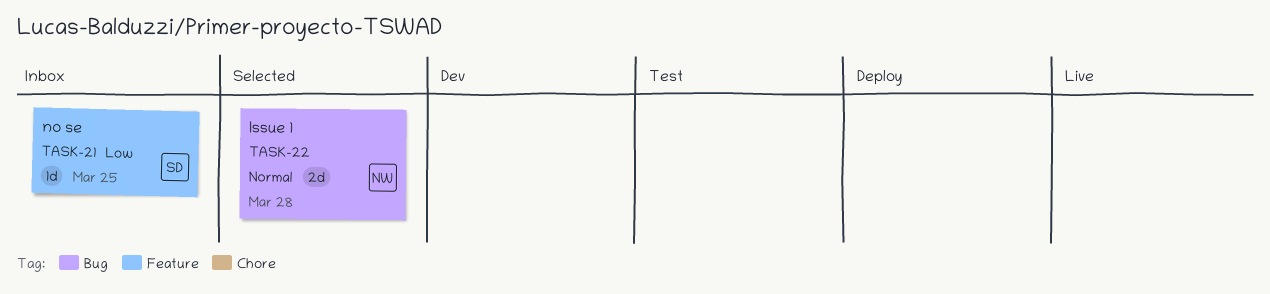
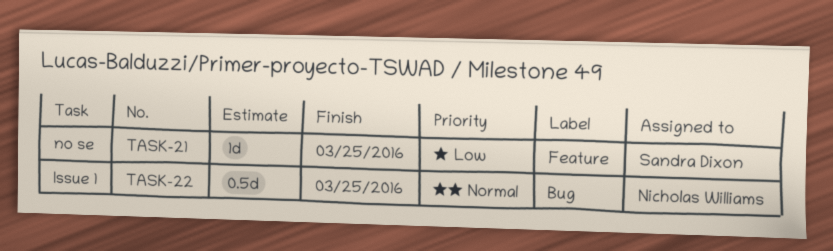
TASK-22, estimate: 2d -> 0.5d
TASK-22, due: Mar 28 -> Mar 25

